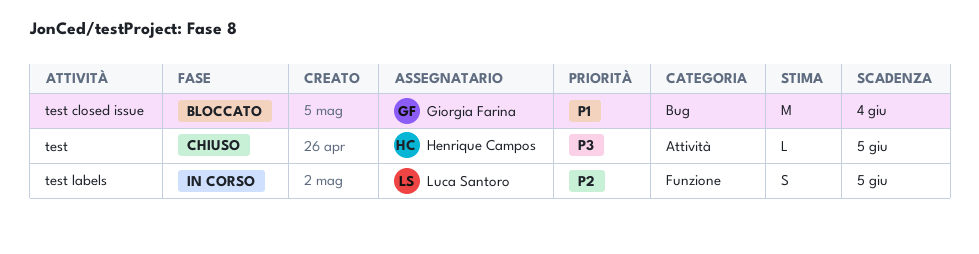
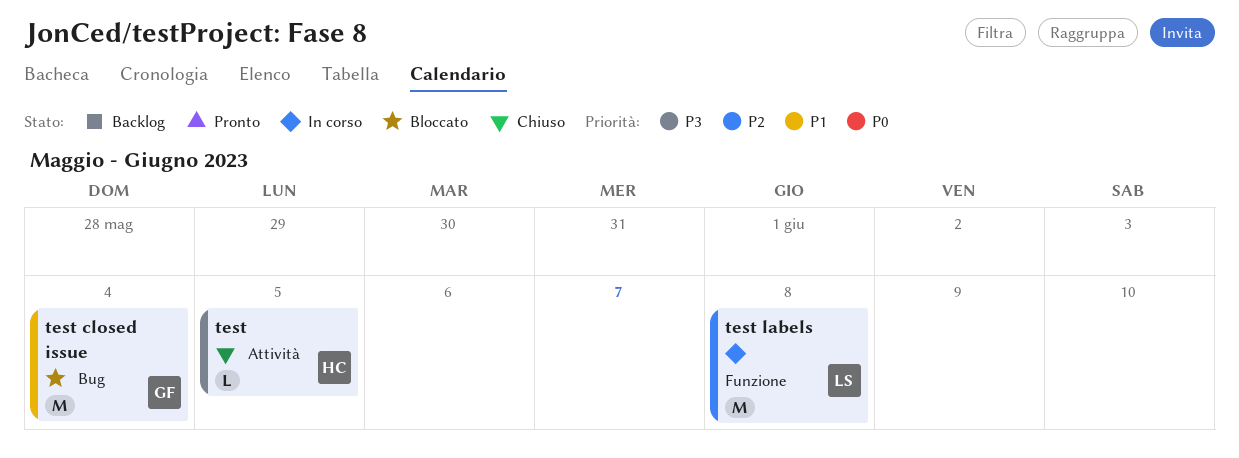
test labels, estimate: S -> M
test labels, due: Jun 5 -> Jun 8

